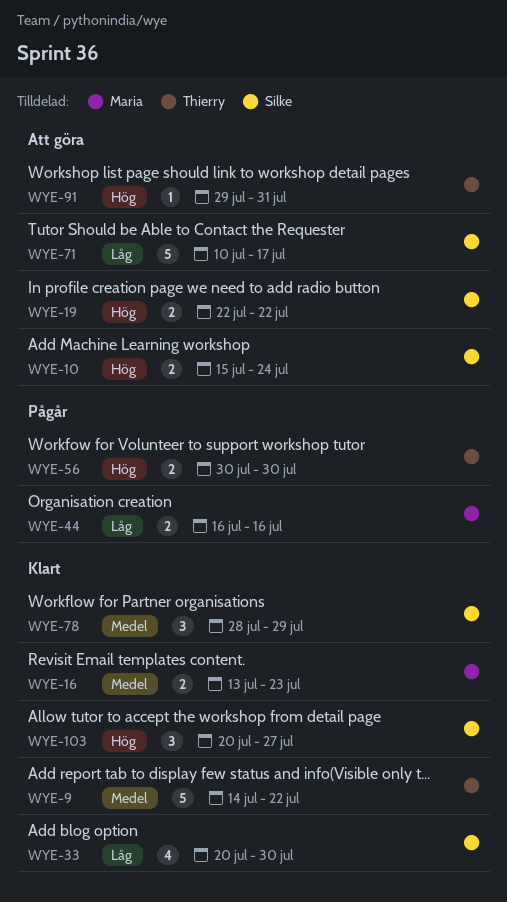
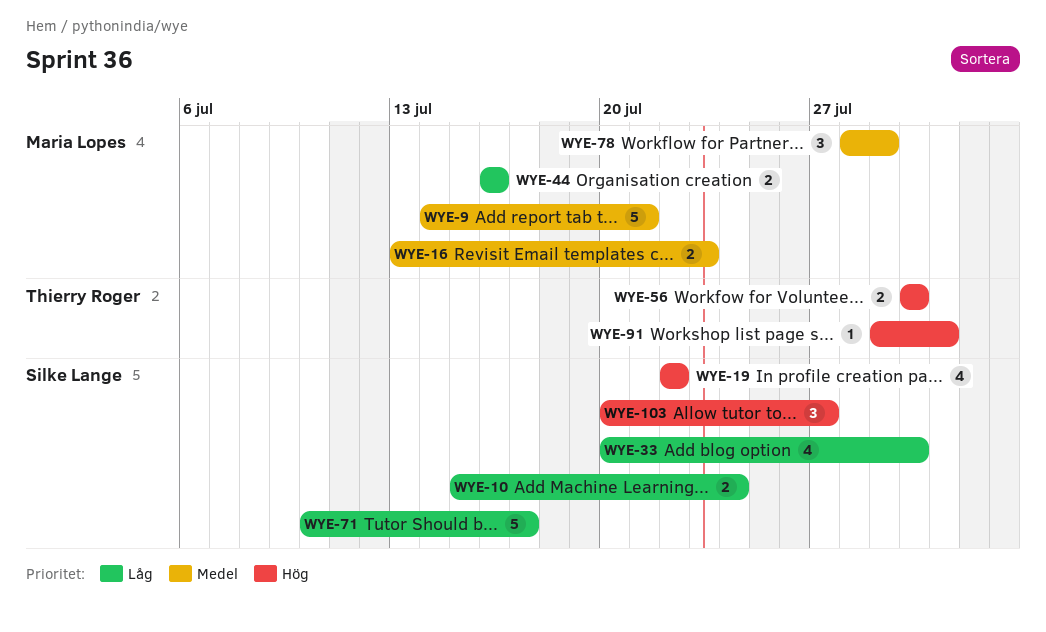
WYE-9, owner: Thierry Roger -> Maria Lopes
WYE-9, due: Jul 22 -> Jul 21
WYE-10, priority: Hög -> Låg
WYE-19, estimate: 2 -> 4
WYE-78, owner: Silke Lange -> Maria Lopes

